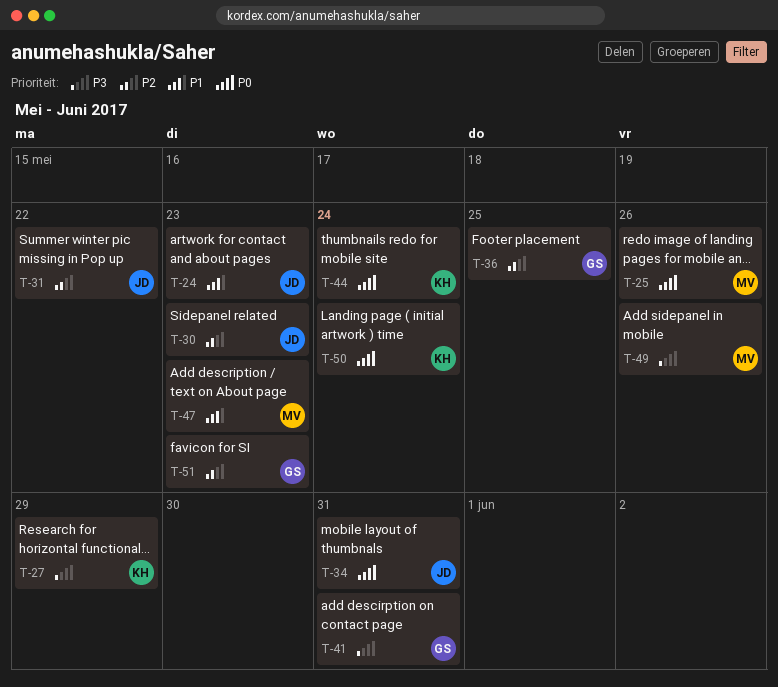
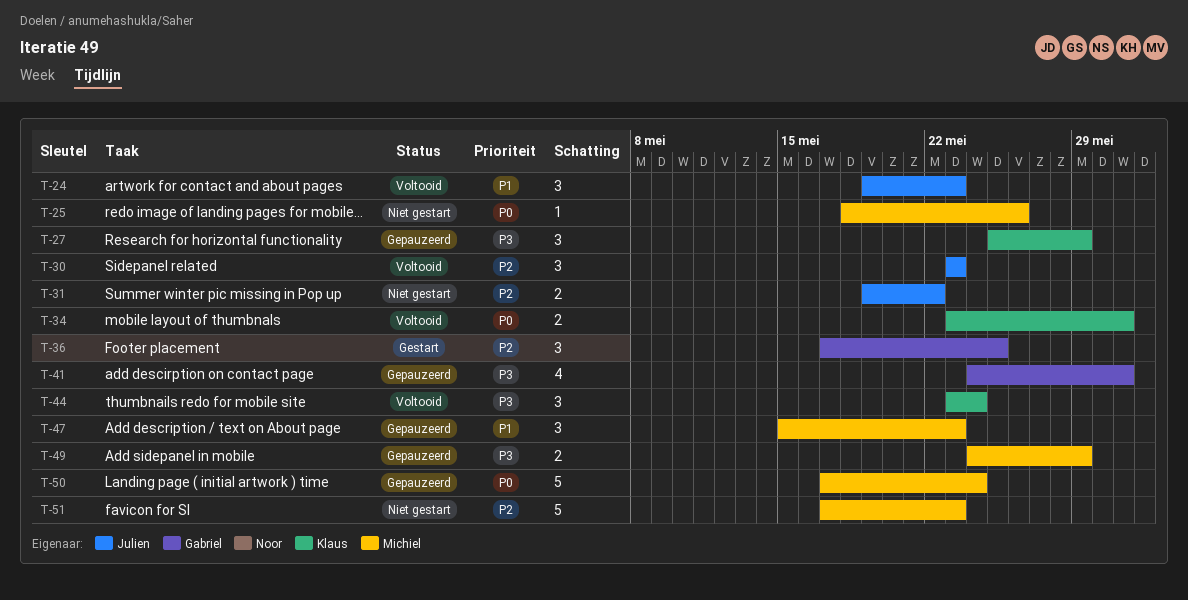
T-34, owner: Julien -> Klaus
T-44, priority: P0 -> P3
T-49, due: May 26 -> May 29
T-50, owner: Klaus -> Michiel
T-51, owner: Gabriel -> Michiel

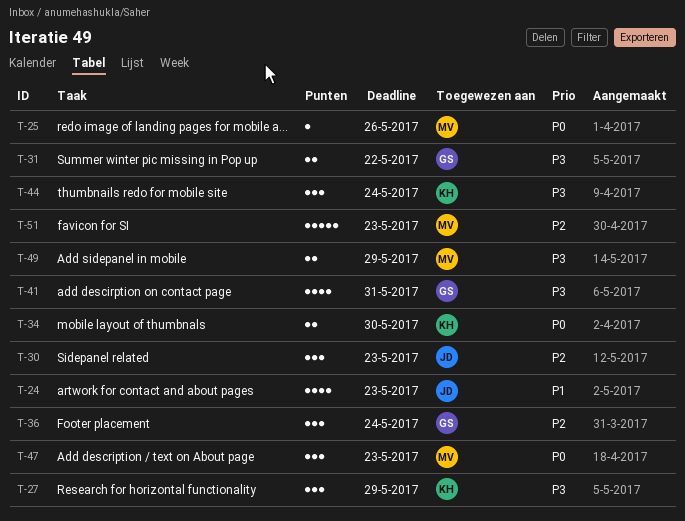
T-24, estimate: 3 -> 4
T-31, owner: Julien -> Gabriel
T-31, priority: P2 -> P3
T-34, due: May 31 -> May 30
T-36, due: May 25 -> May 24
T-47, priority: P1 -> P0
T-50: present -> none

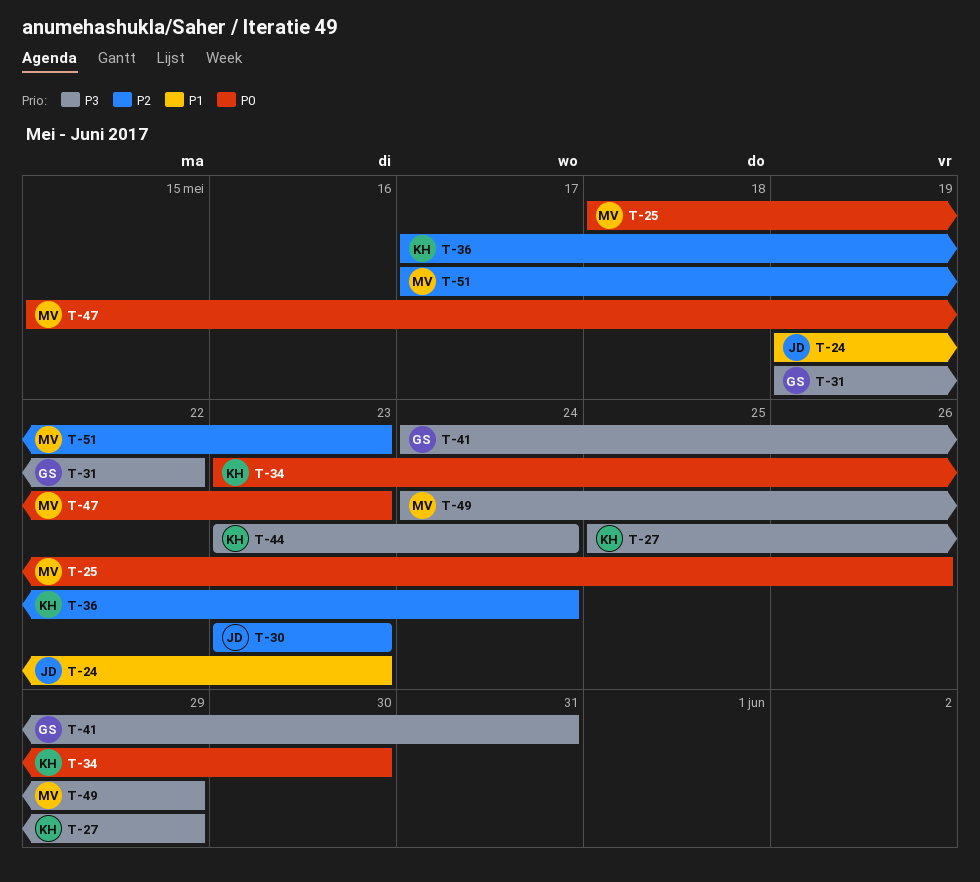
T-36, owner: GS -> KH

